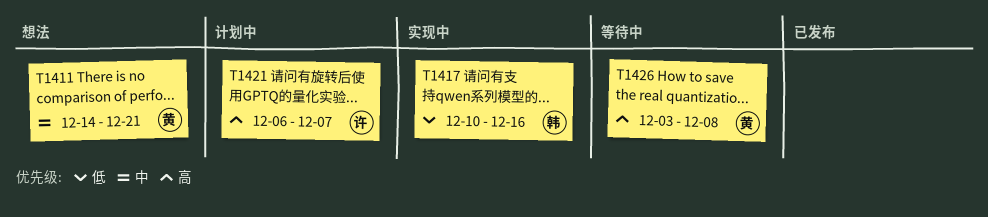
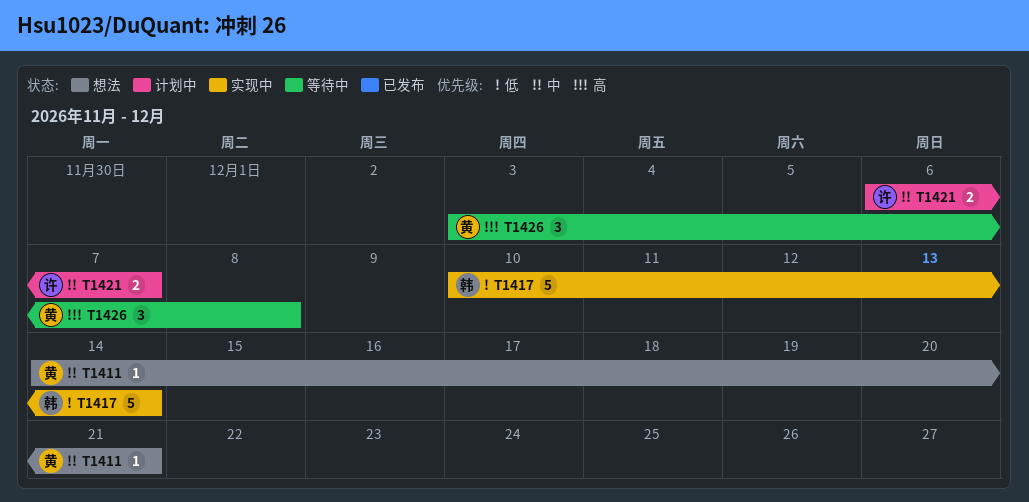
T1417, due: Dec 16 -> Dec 14
T1421, priority: 高 -> 中

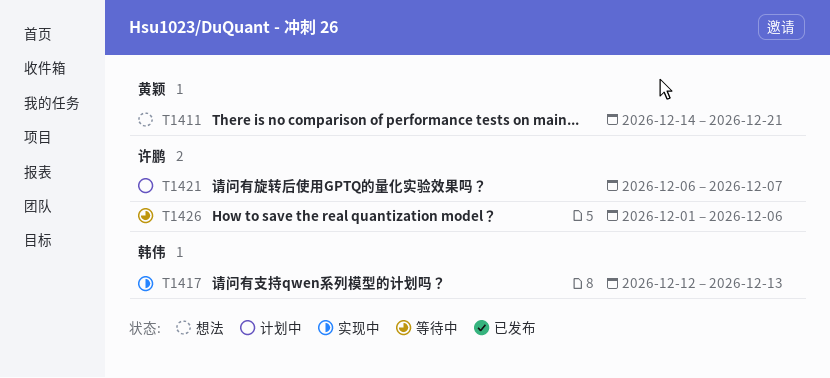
T1417, start: Dec 10 -> Dec 12
T1417, due: Dec 14 -> Dec 13
T1426, owner: 黄颖 -> 许鹏
T1426, start: Dec 3 -> Dec 1
T1426, due: Dec 8 -> Dec 6

